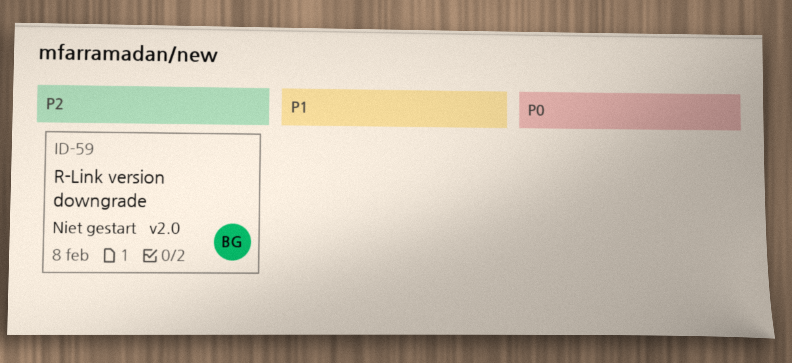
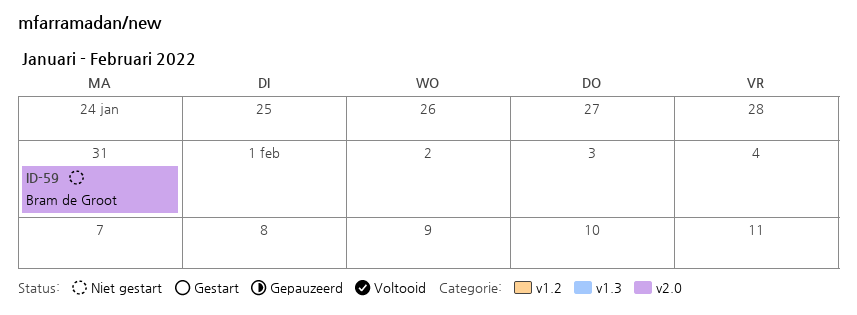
ID-59, due: Feb 8 -> Jan 31

